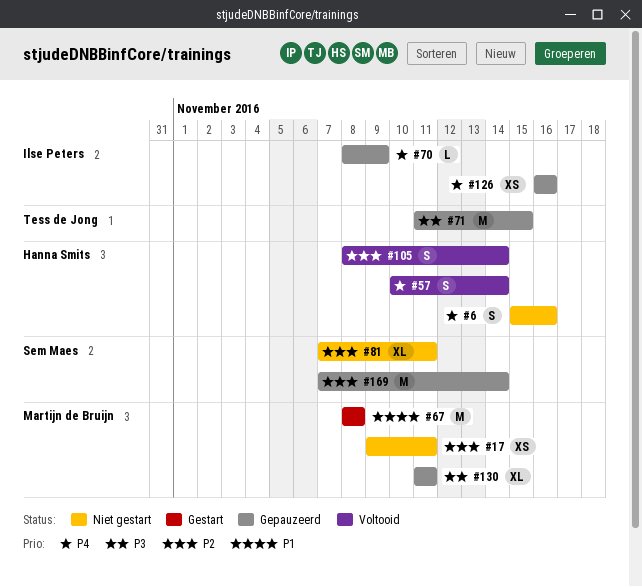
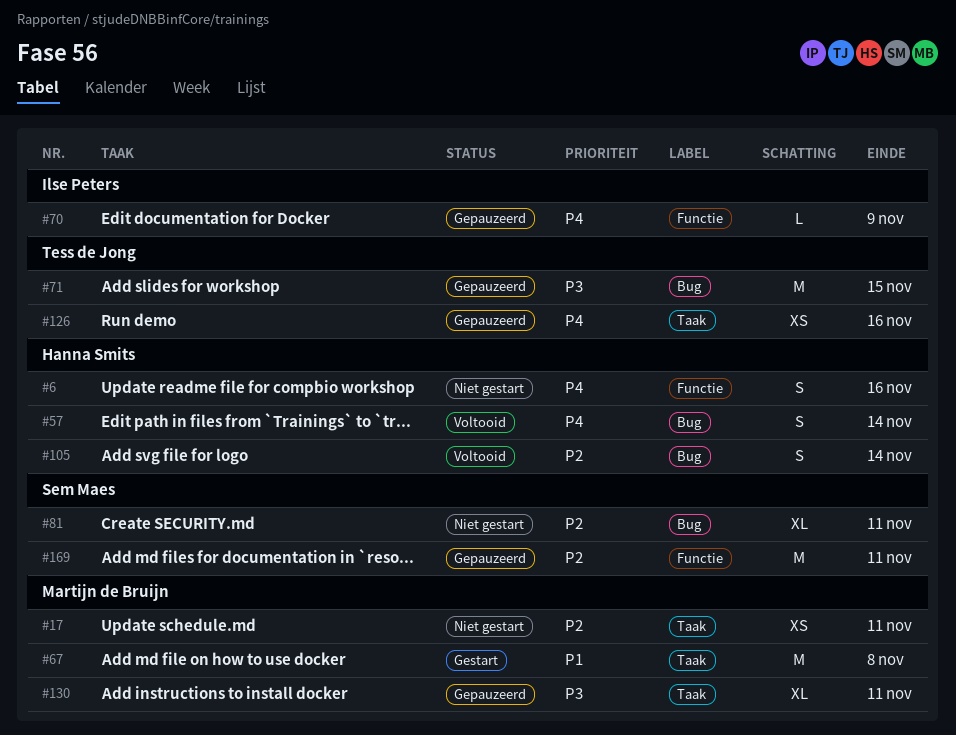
#126, owner: Ilse Peters -> Tess de Jong
#169, due: Nov 14 -> Nov 11

